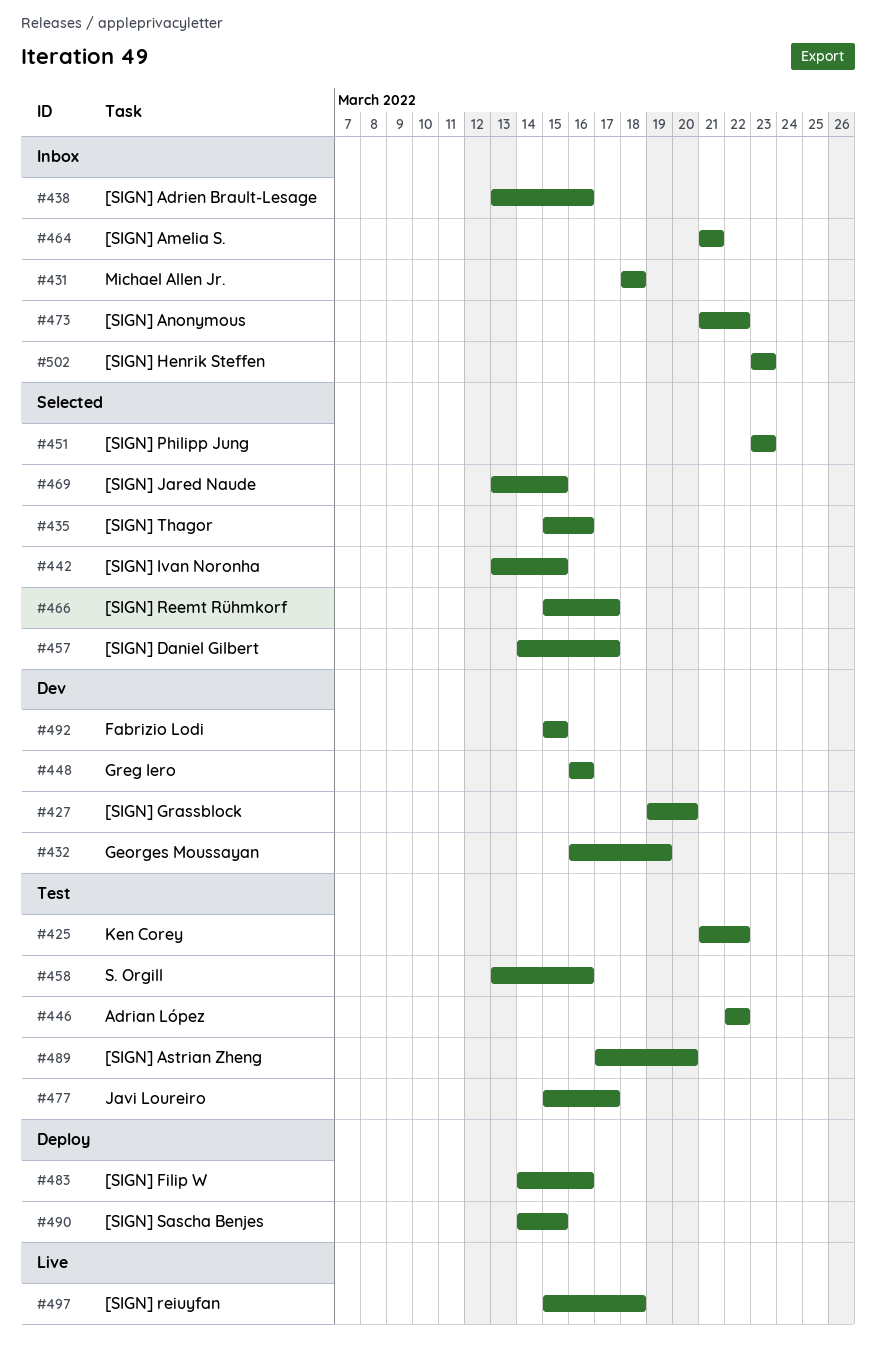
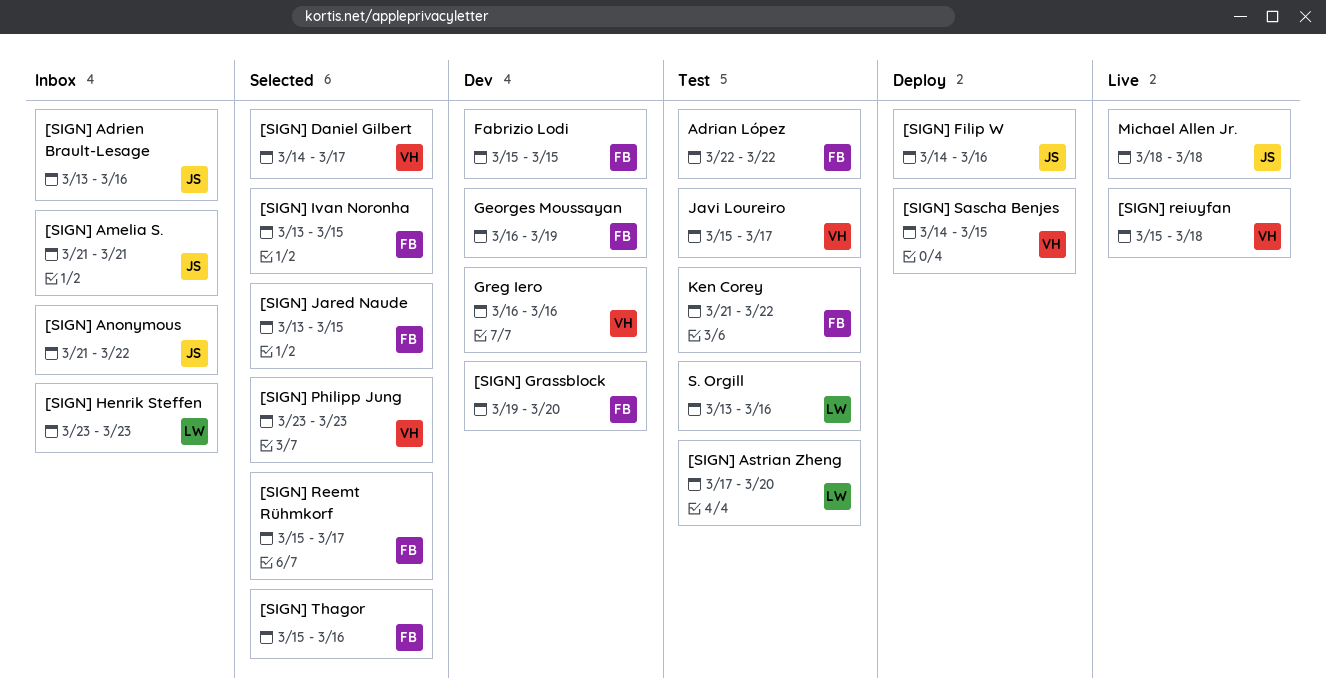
Michael Allen Jr., status: Inbox -> Live

